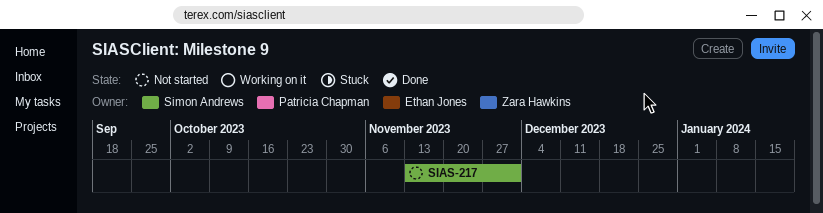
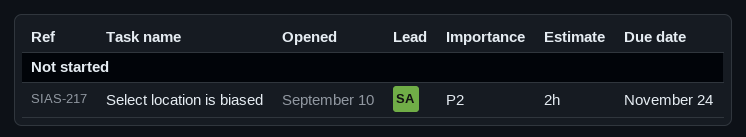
SIAS-217, due: Dec 1 -> Nov 24

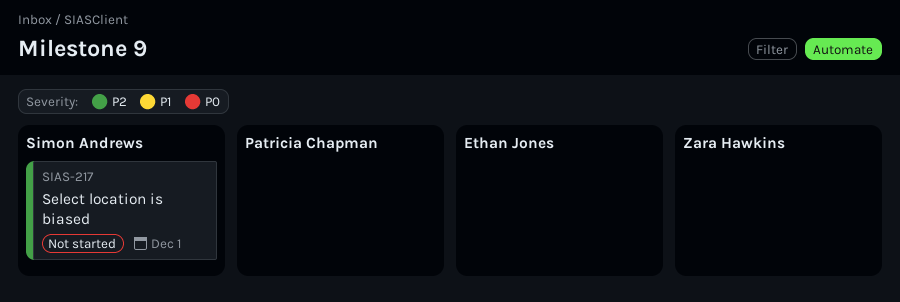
SIAS-217, due: Nov 24 -> Dec 1

